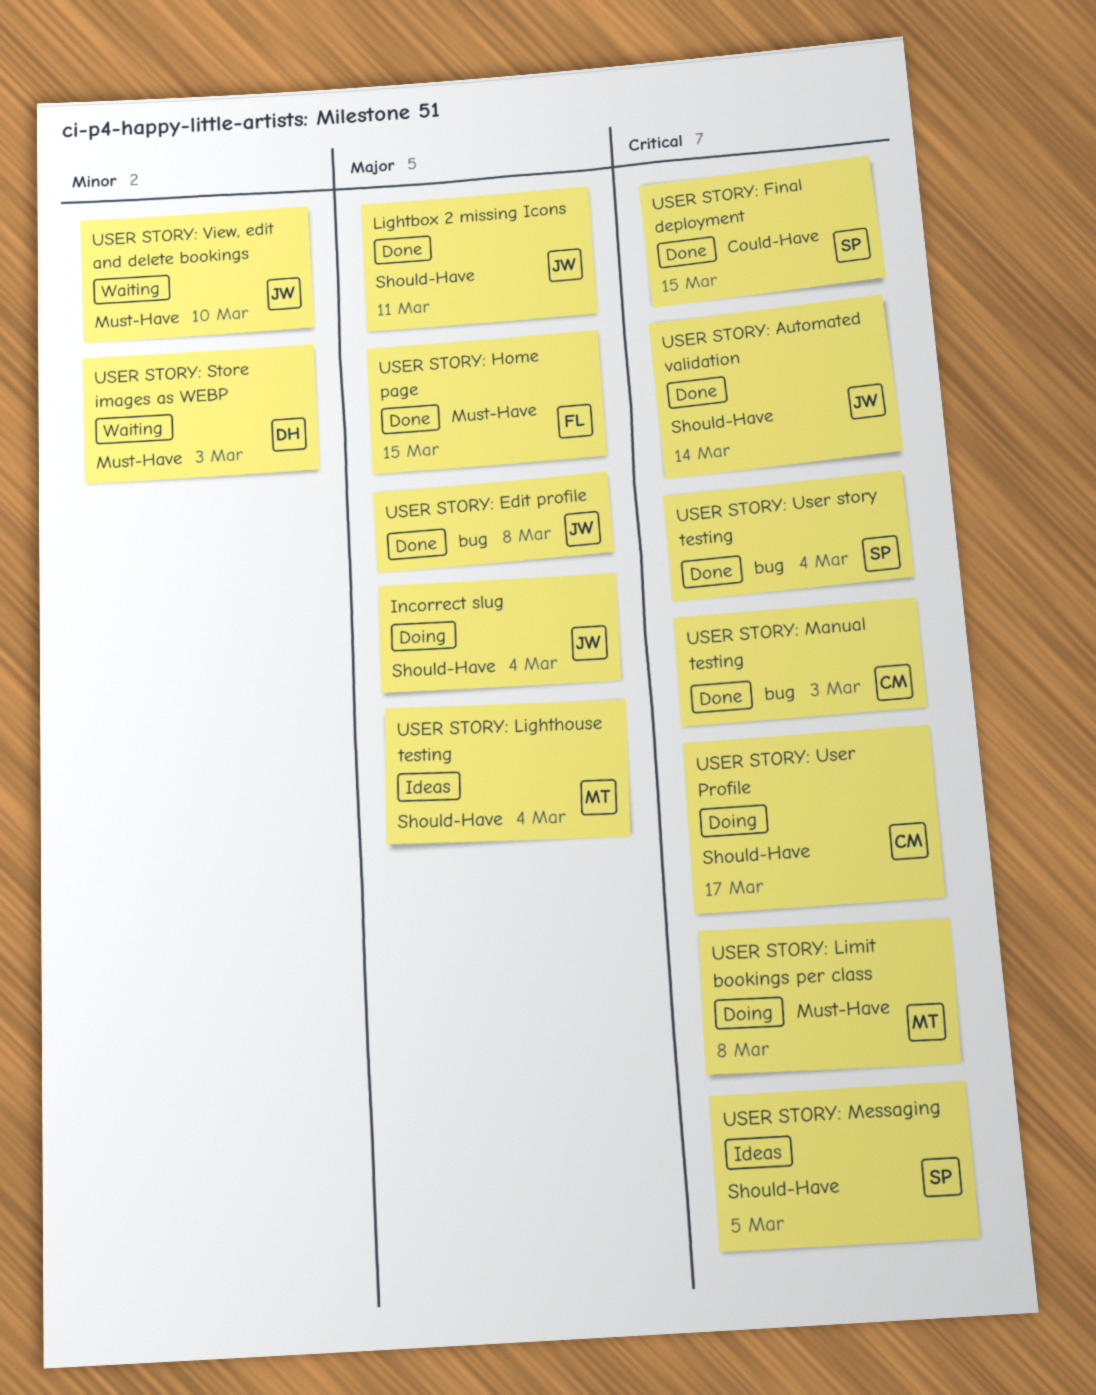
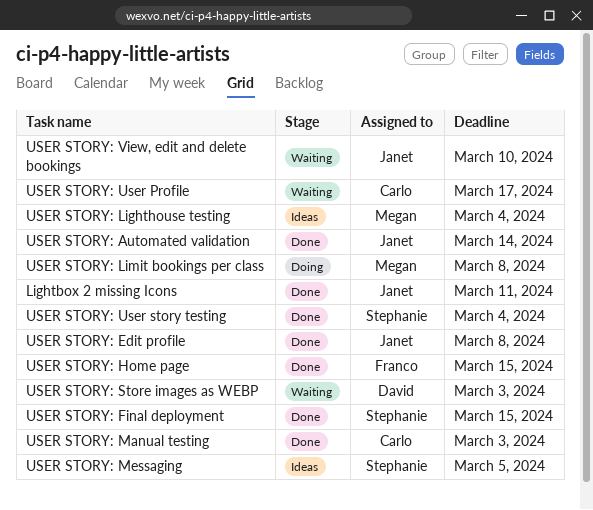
Incorrect slug: present -> none
USER STORY: User Profile, status: Doing -> Waiting

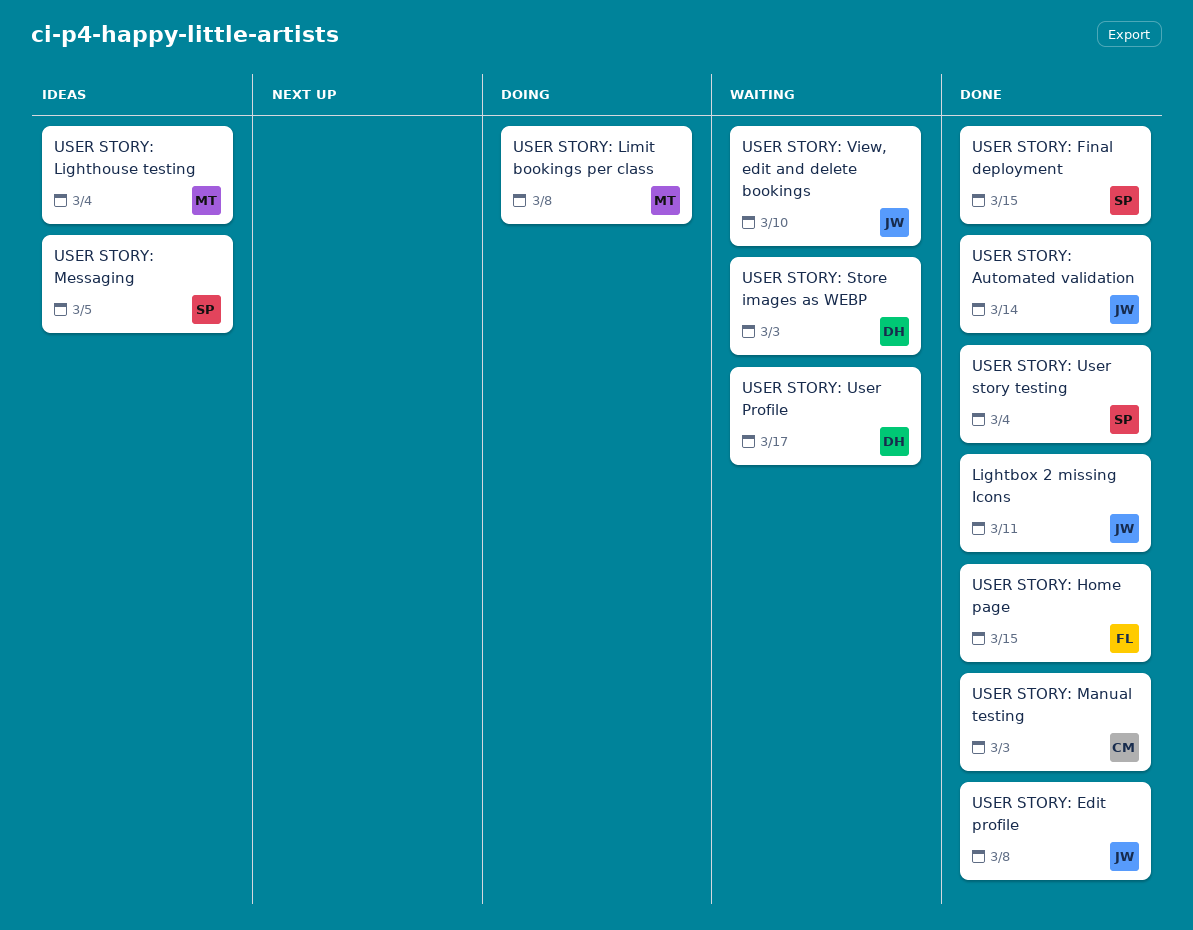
USER STORY: User Profile, owner: Carlo -> David

